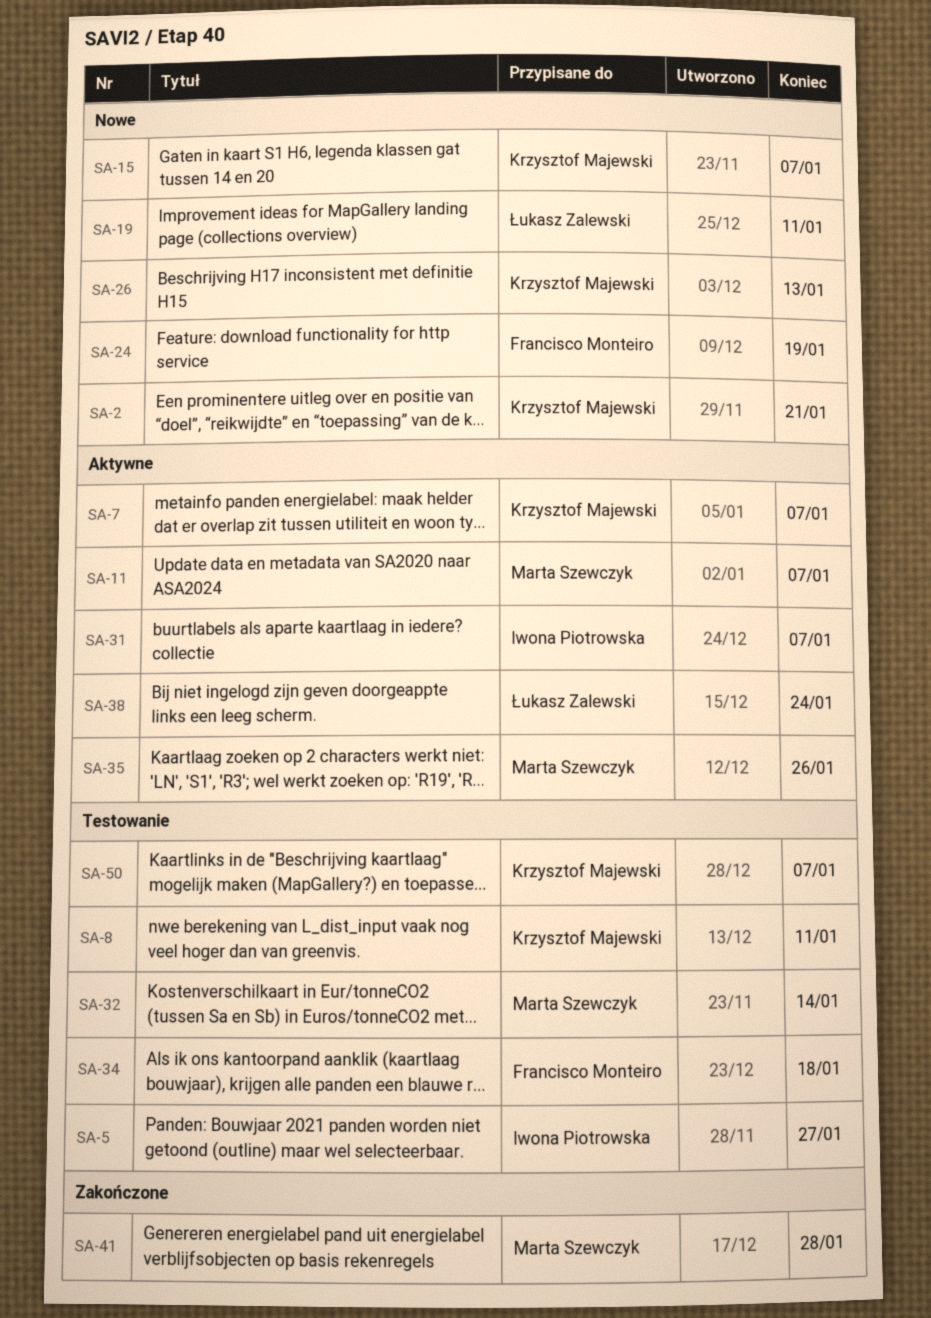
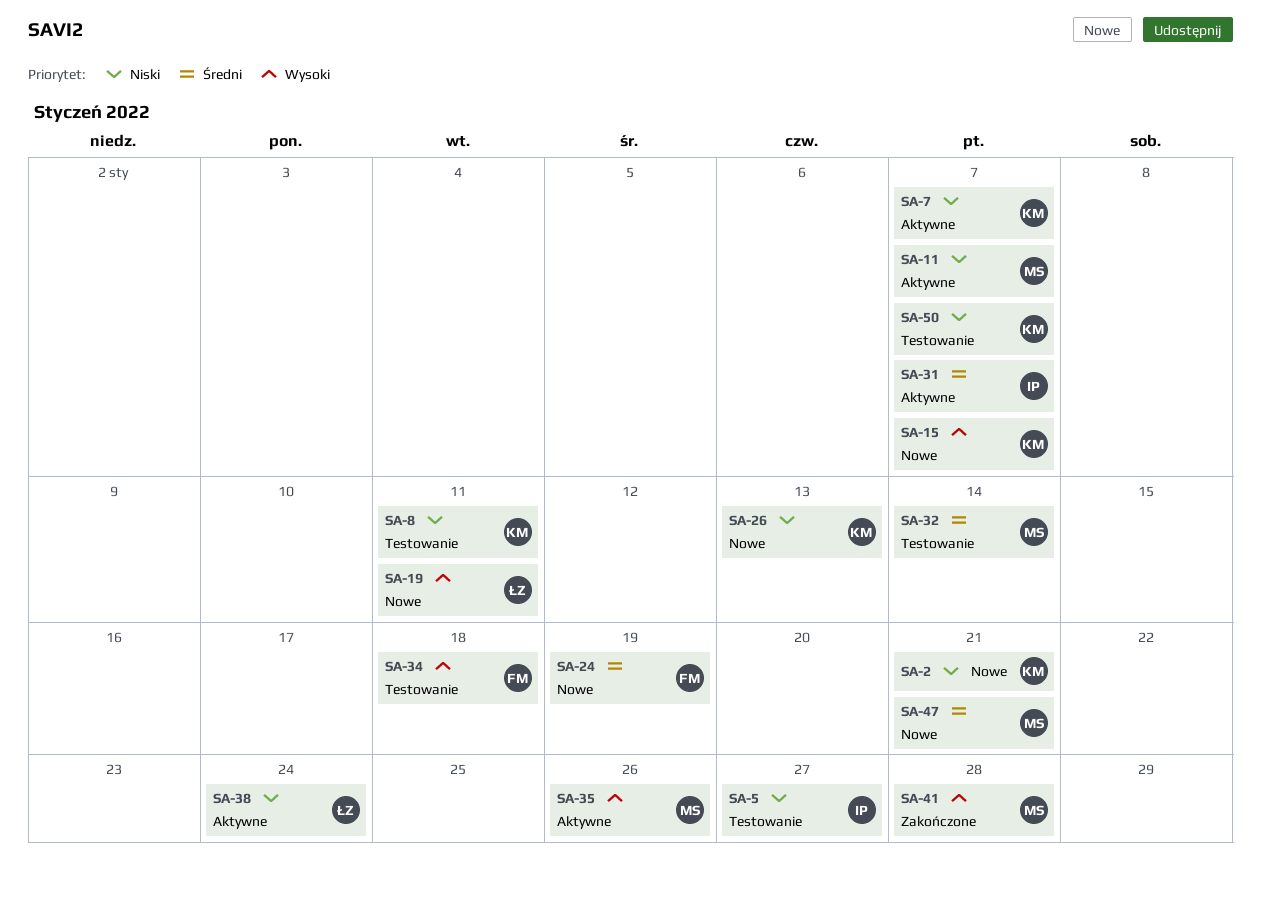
SA-47: none -> present

